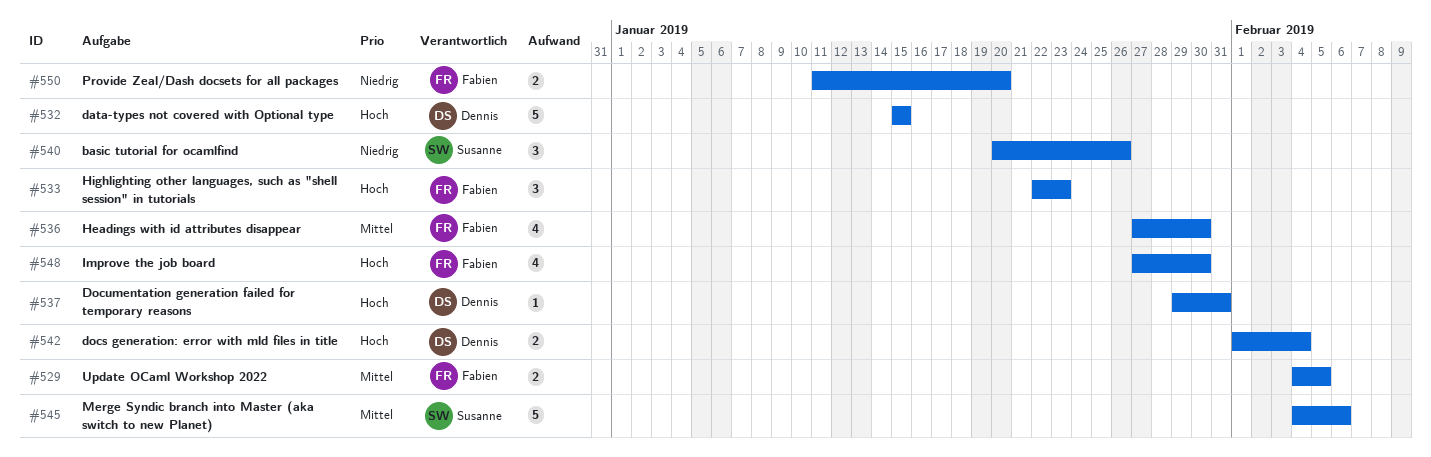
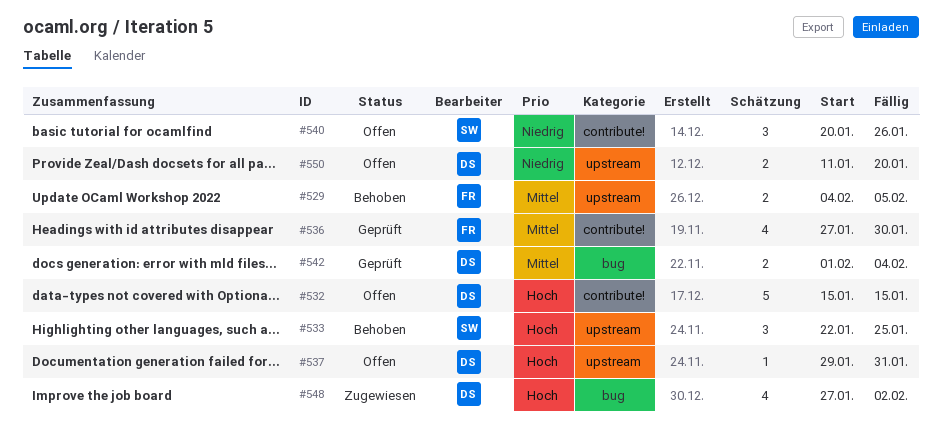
#533, owner: Fabien -> Susanne
#533, due: Jan 23 -> Jan 25
#542, priority: Hoch -> Mittel
#545: present -> none
#548, owner: Fabien -> Dennis
#548, due: Jan 30 -> Feb 2
#550, owner: Fabien -> Dennis

